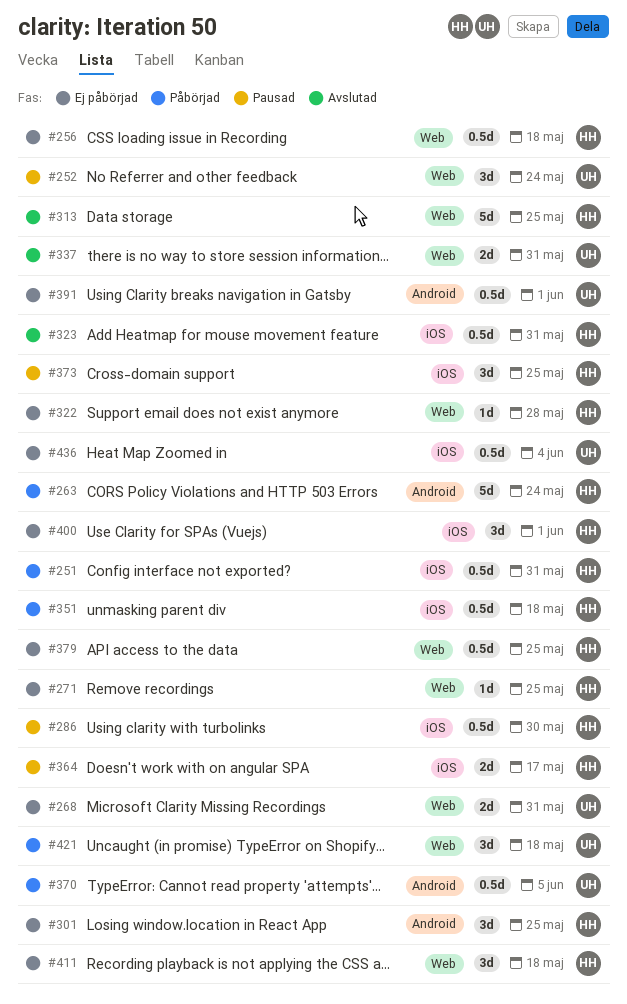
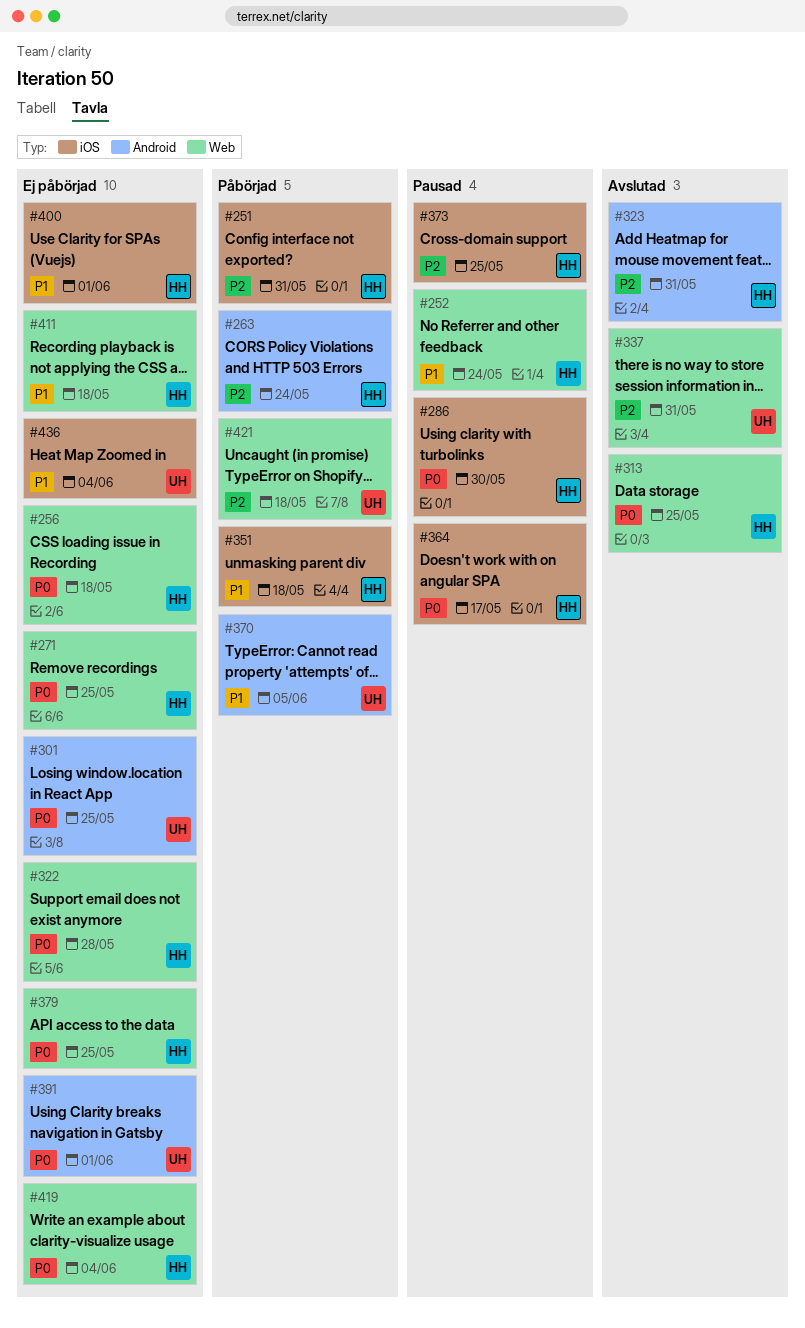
#252, owner: UH -> HH
#268: present -> none
#301, owner: HH -> UH
#323, label: iOS -> Android
#419: none -> present

